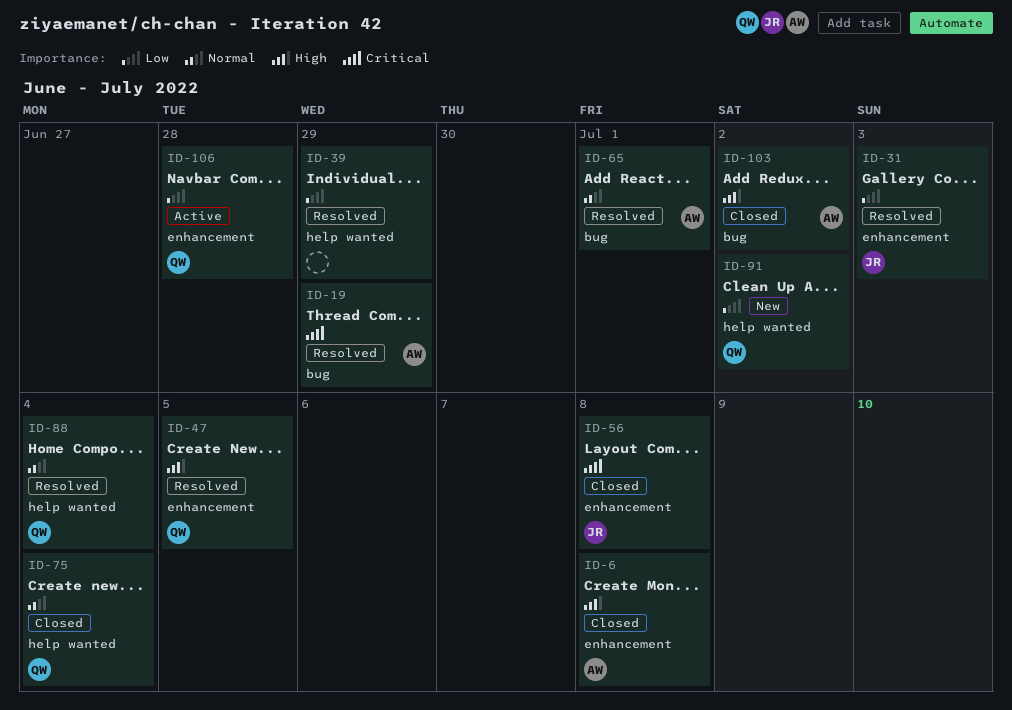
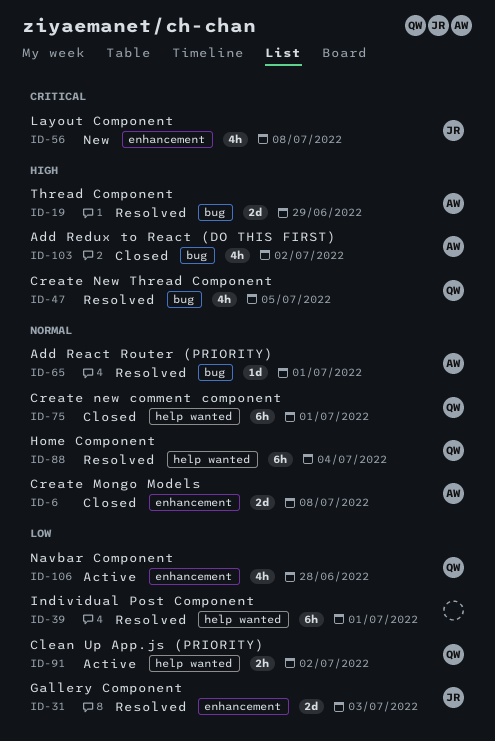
ID-6, priority: High -> Normal
ID-19, priority: Critical -> High
ID-39, due: Jun 29 -> Jul 1
ID-47, label: enhancement -> bug
ID-56, status: Closed -> New
ID-75, due: Jul 4 -> Jul 1
ID-91, status: New -> Active

